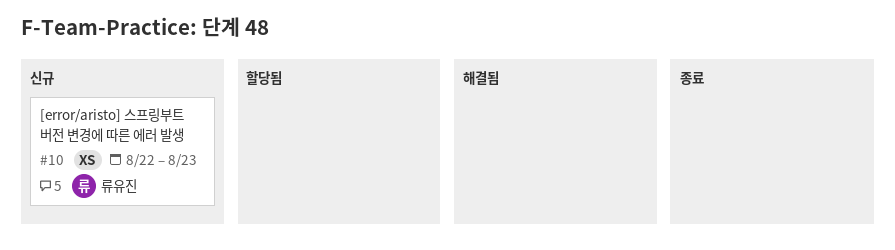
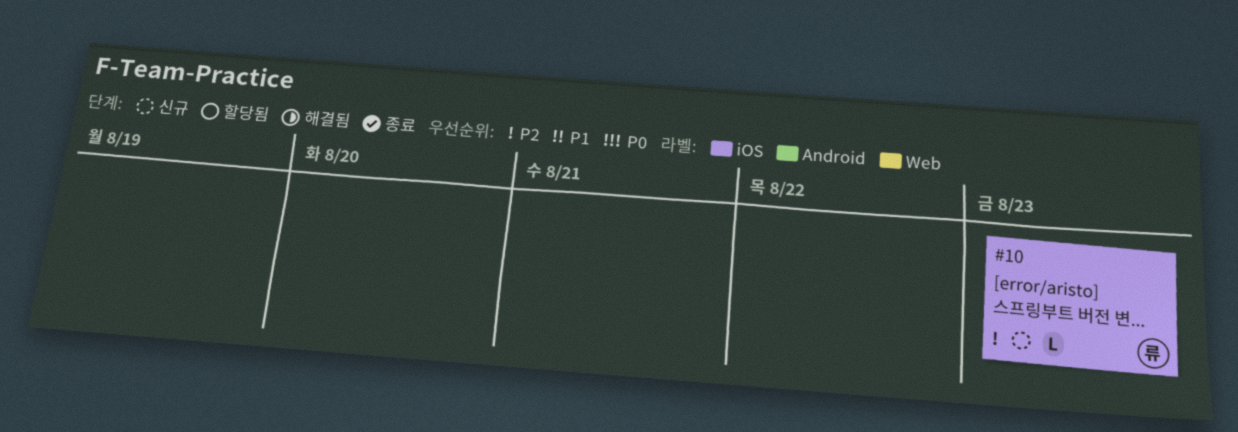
#10, estimate: XS -> L

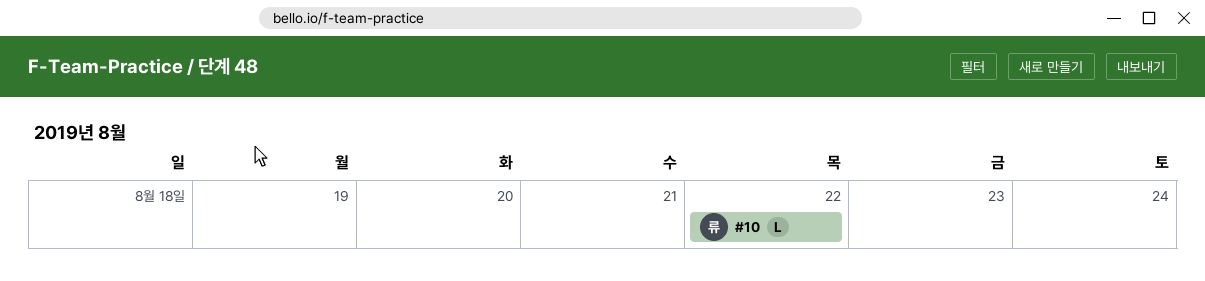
#10, due: Aug 23 -> Aug 22

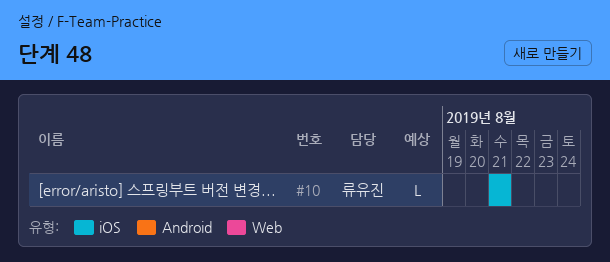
#10, start: Aug 22 -> Aug 21
#10, due: Aug 22 -> Aug 21

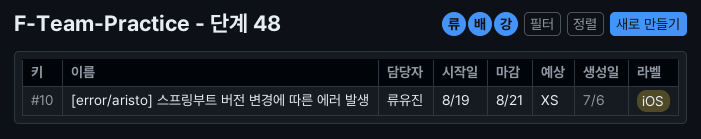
#10, estimate: L -> XS
#10, start: Aug 21 -> Aug 19

